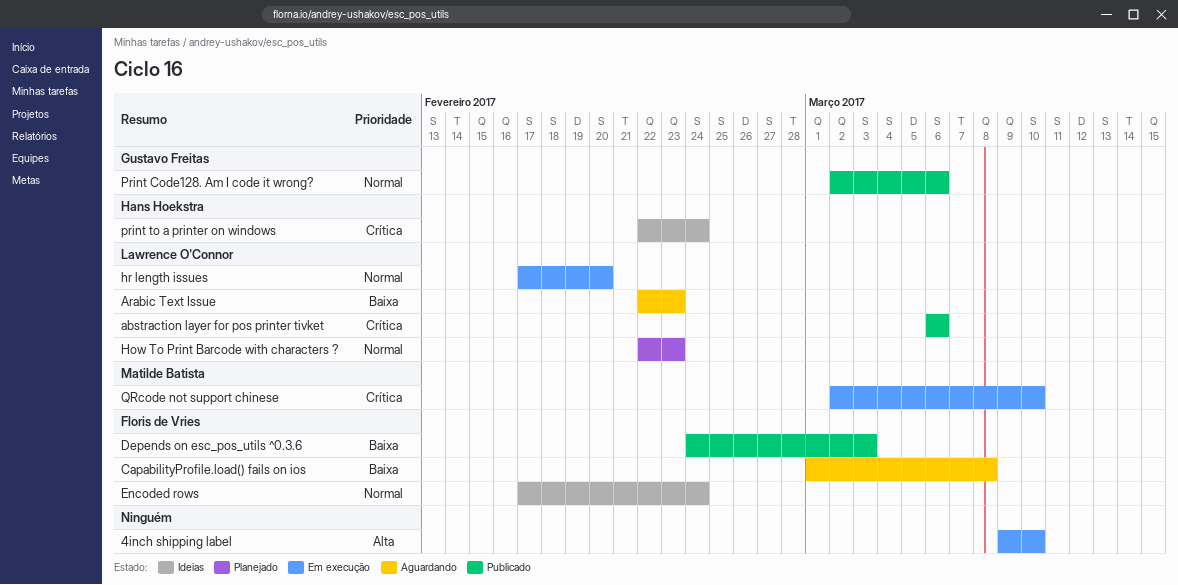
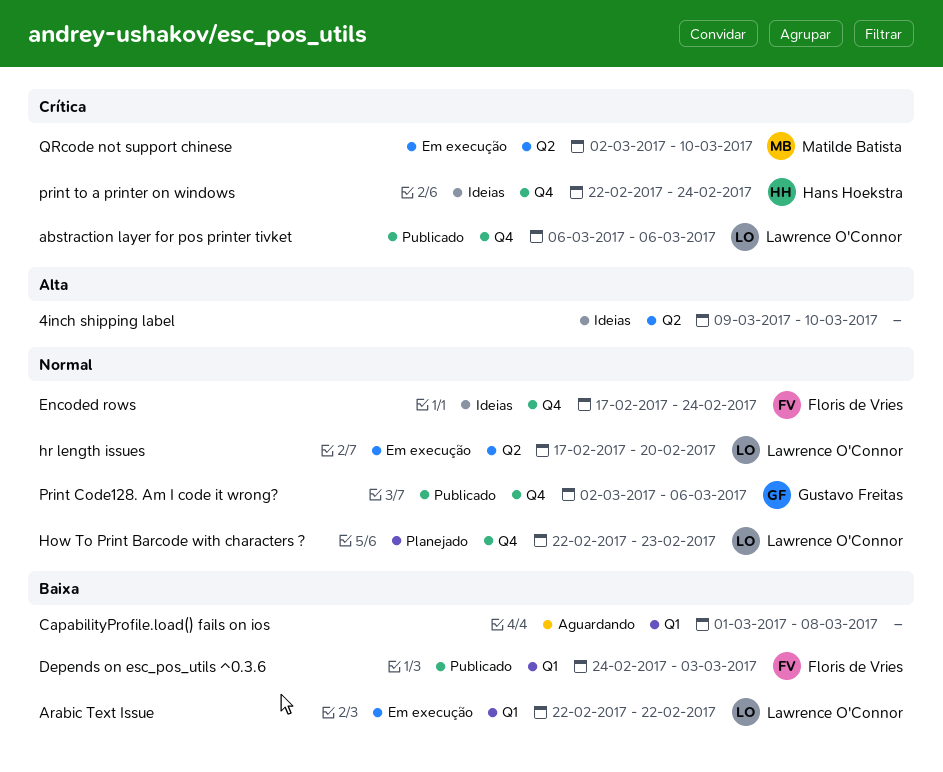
4inch shipping label, status: Em execução -> Ideias
Arabic Text Issue, status: Aguardando -> Em execução
Arabic Text Issue, due: Feb 23 -> Feb 22
CapabilityProfile.load() fails on ios, owner: Floris de Vries -> none

